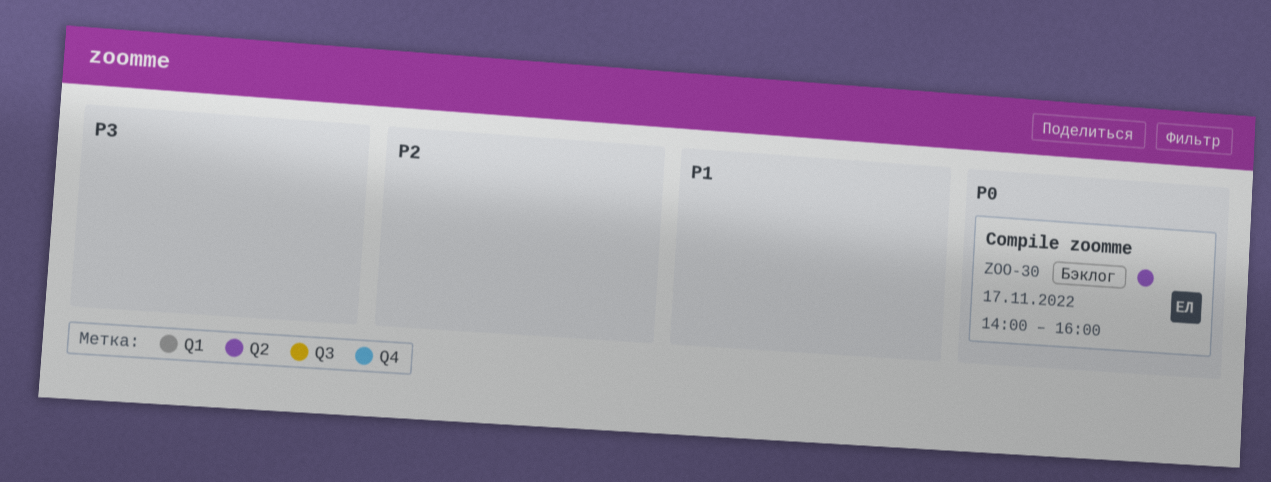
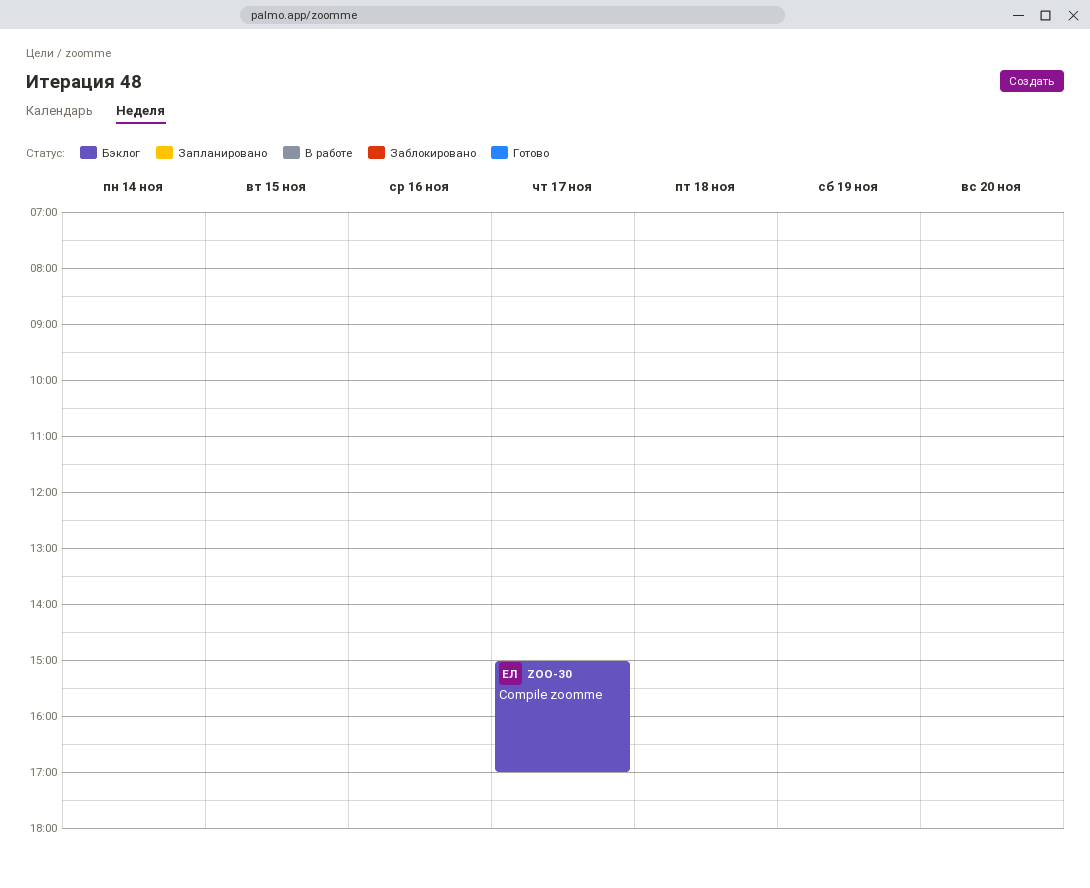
ZOO-30, begins: 14:00 -> 15:00
ZOO-30, ends: 16:00 -> 17:00

